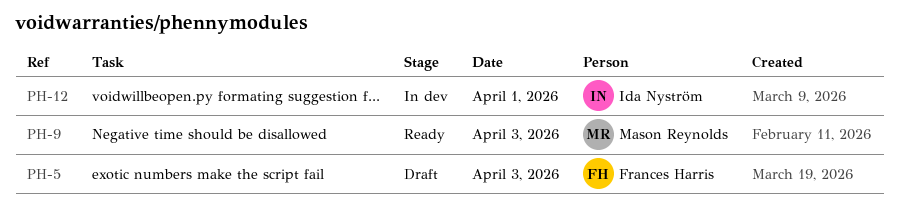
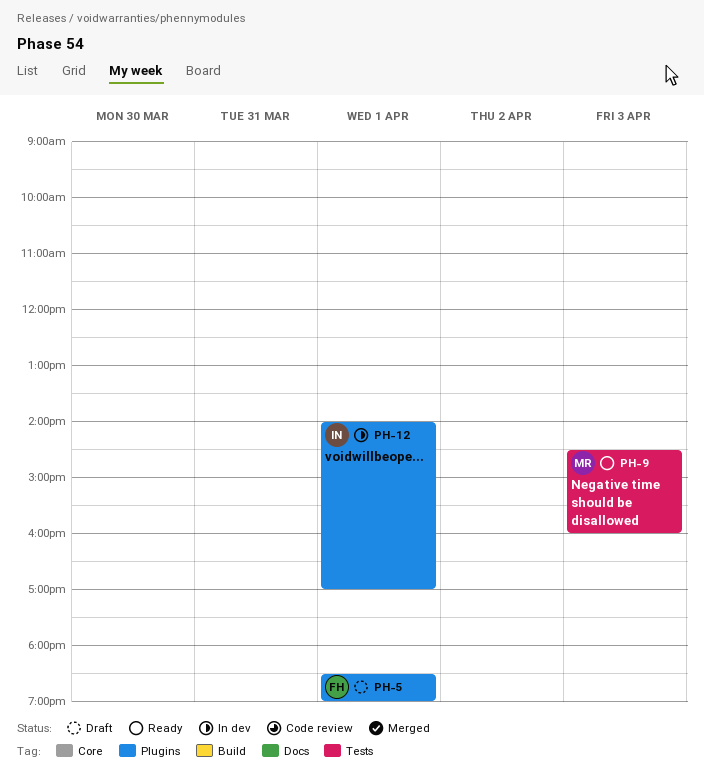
PH-5, day: Apr 3 -> Apr 1

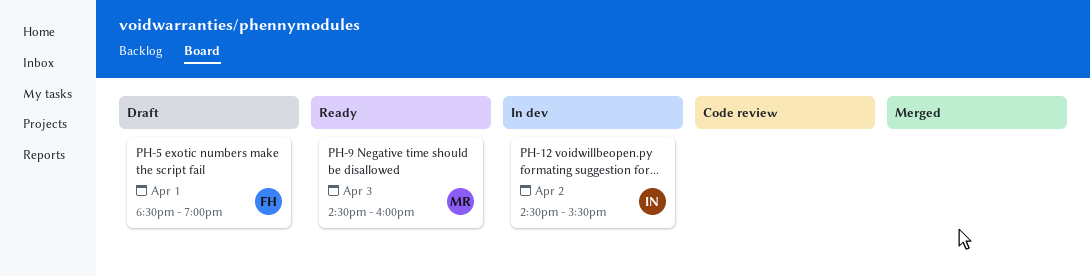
PH-12, day: Apr 1 -> Apr 2
PH-12, begins: 14:00 -> 14:30
PH-12, ends: 17:00 -> 15:30

